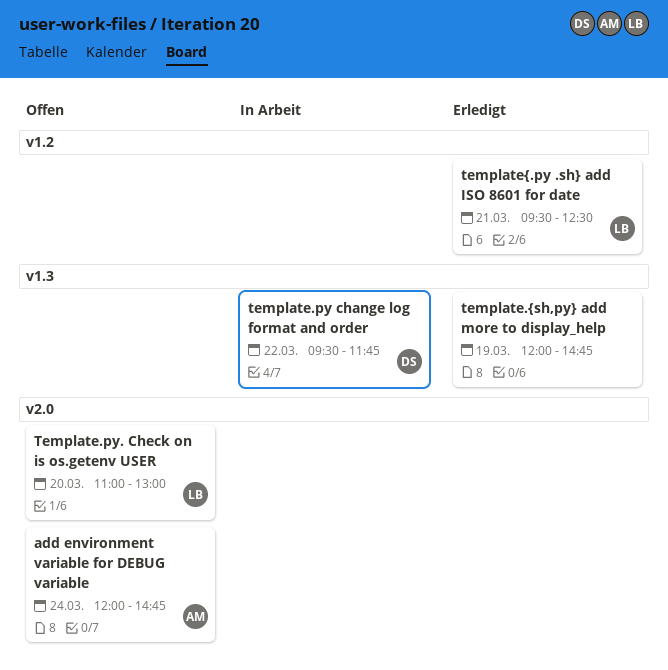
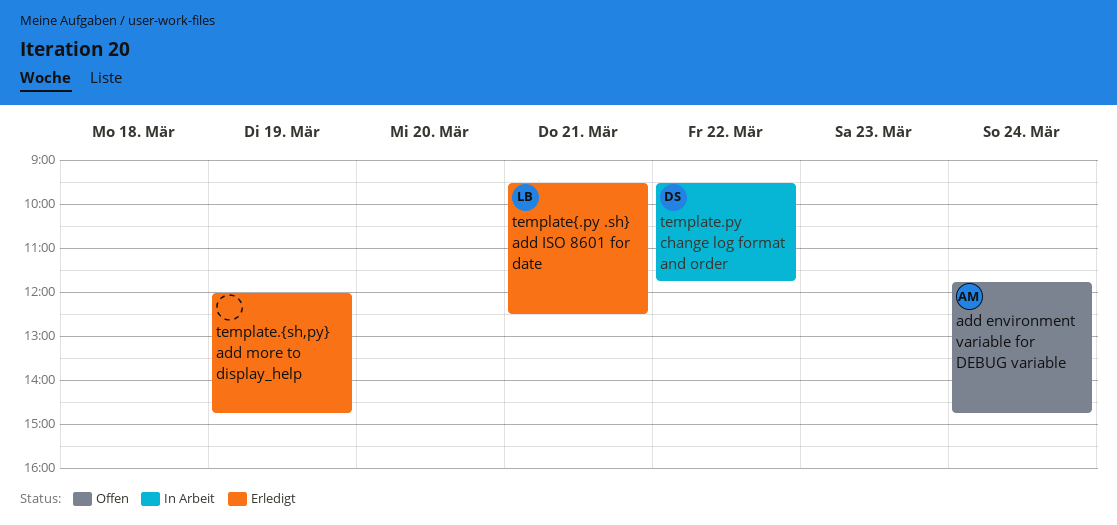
add environment variable for DEBUG variable, begins: 12:00 -> 11:45
Template.py. Check on is os.getenv USER: present -> none

